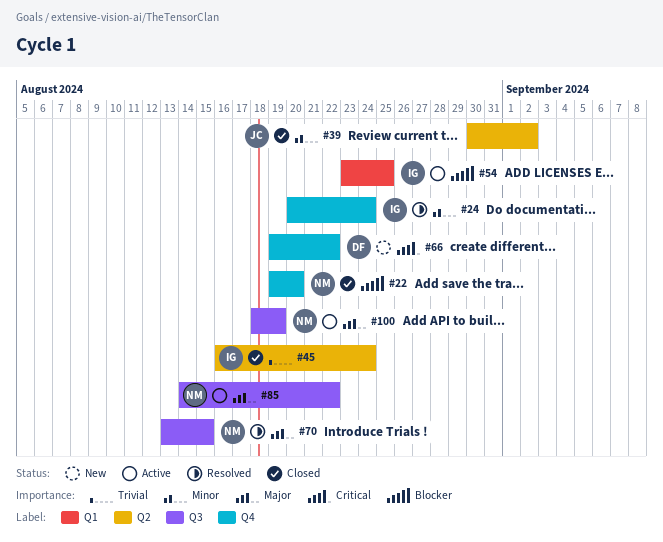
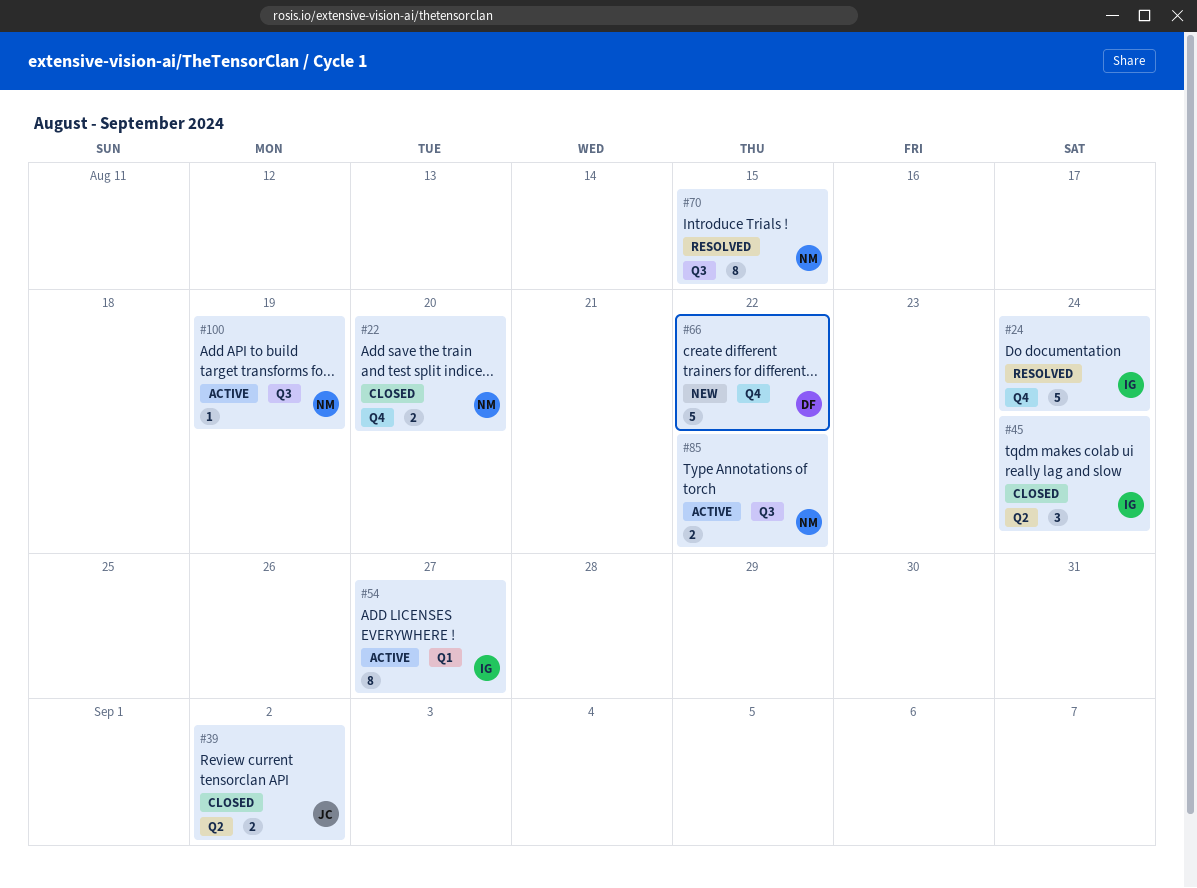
#54, due: Aug 25 -> Aug 27

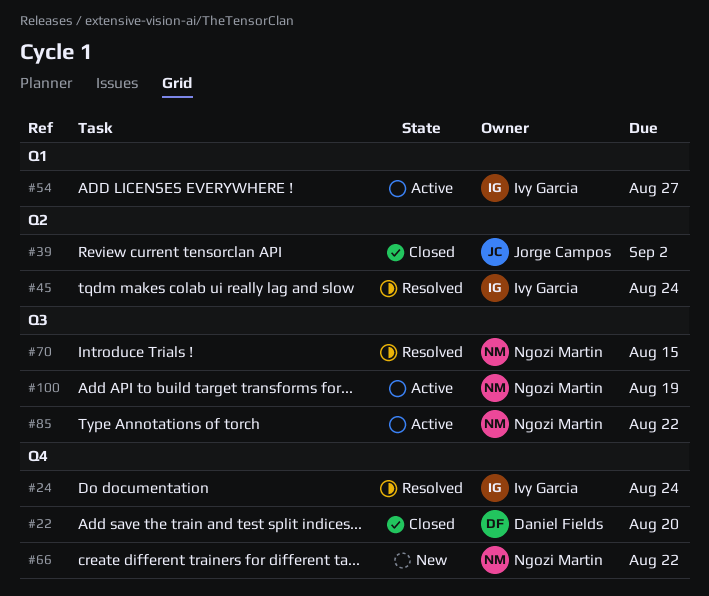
#22, owner: Ngozi Martin -> Daniel Fields
#45, status: Closed -> Resolved
#66, owner: Daniel Fields -> Ngozi Martin

